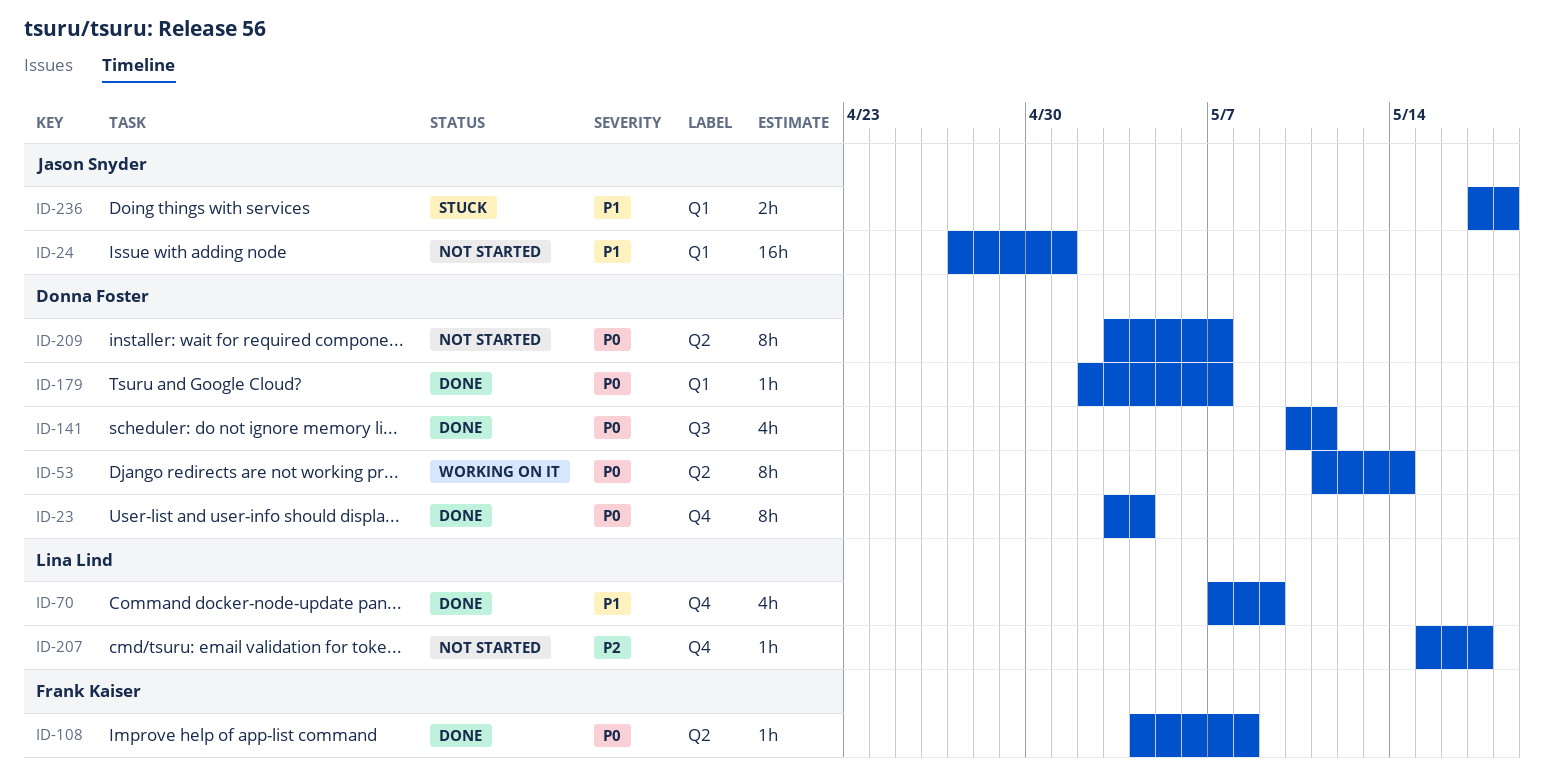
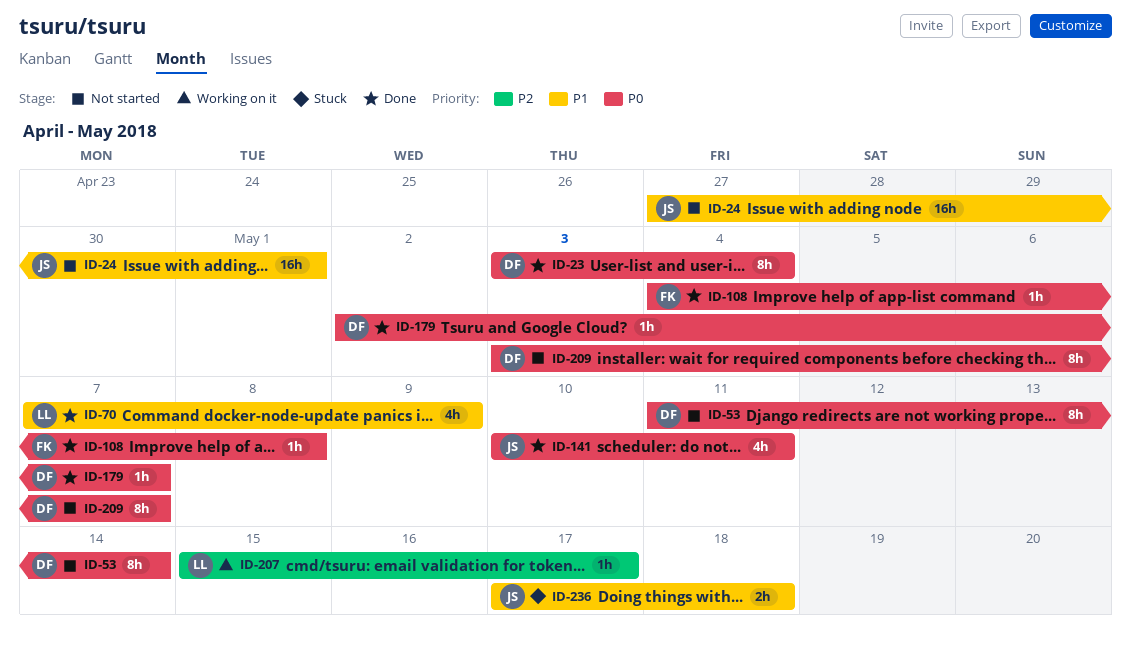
ID-53, status: Working on it -> Not started
ID-141, owner: Donna Foster -> Jason Snyder
ID-207, status: Not started -> Working on it

